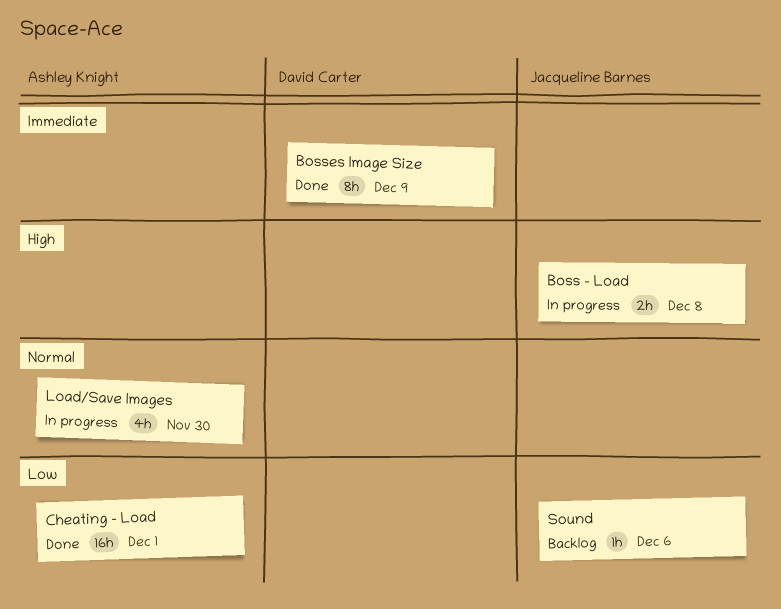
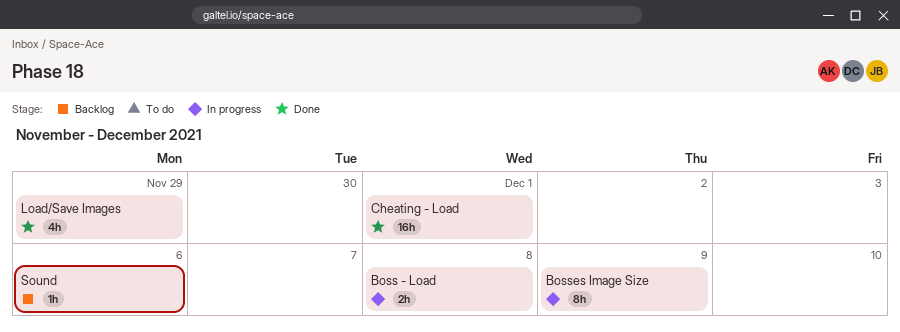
Bosses Image Size, status: Done -> In progress
Load/Save Images, status: In progress -> Done
Load/Save Images, due: Nov 30 -> Nov 29

